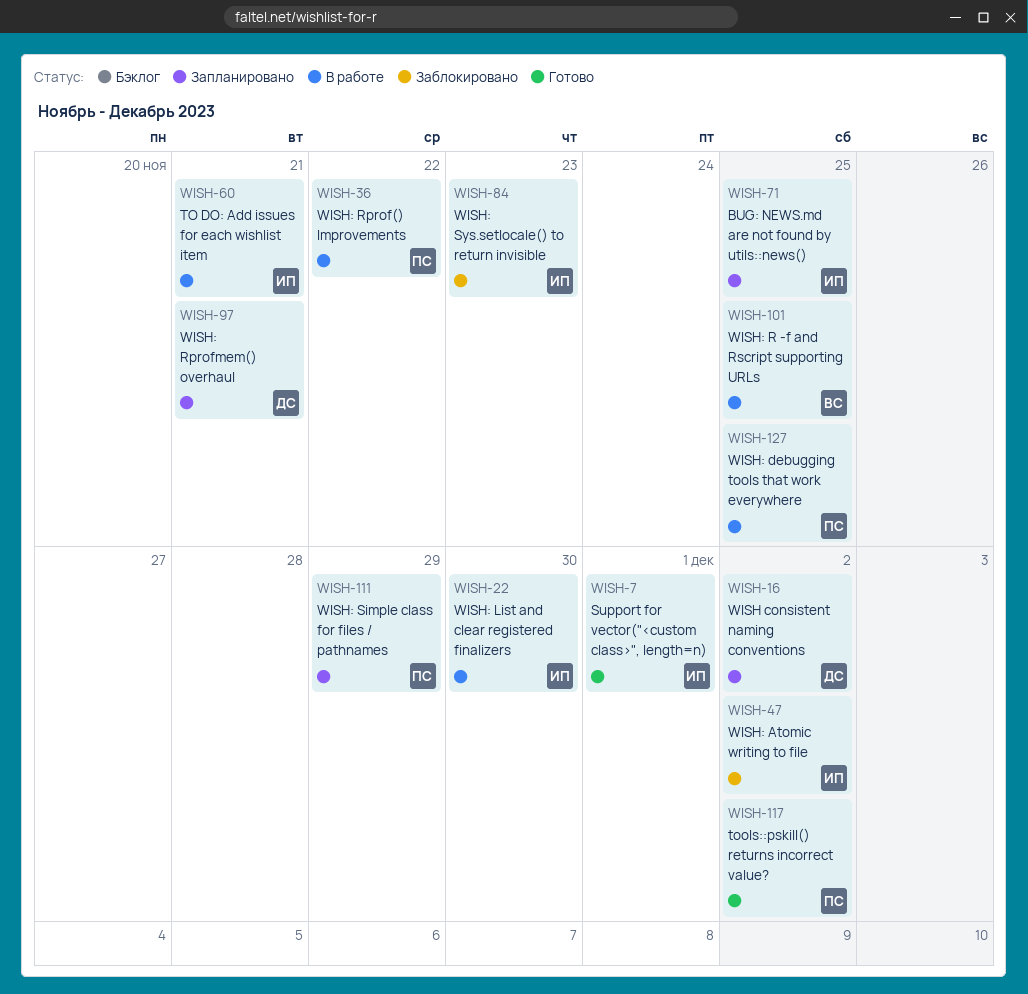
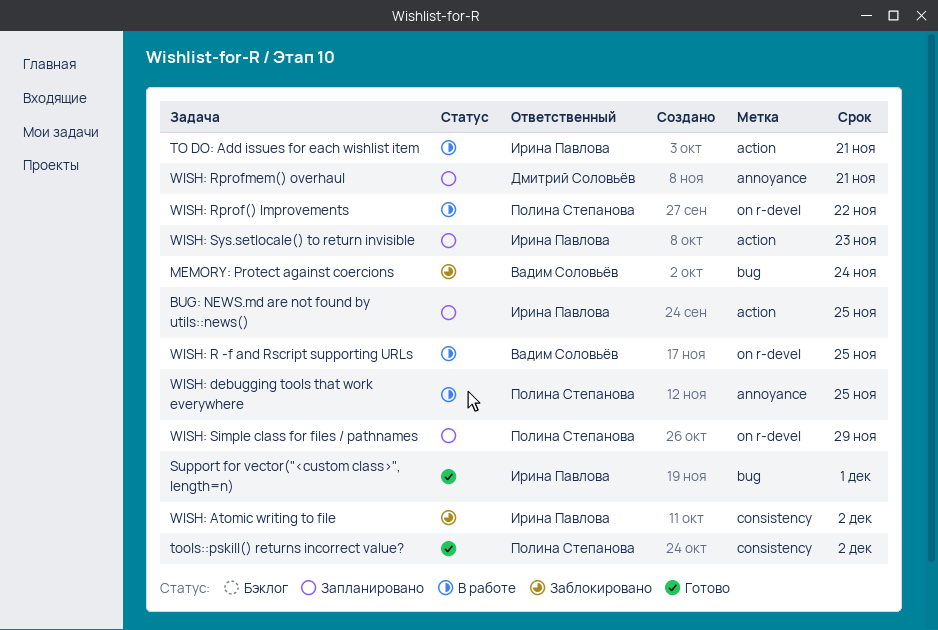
MEMORY: Protect against coercions: none -> present
WISH consistent naming conventions: present -> none
WISH: List and clear registered finalizers: present -> none
WISH: Sys.setlocale() to return invisible, status: Заблокировано -> Запланировано

